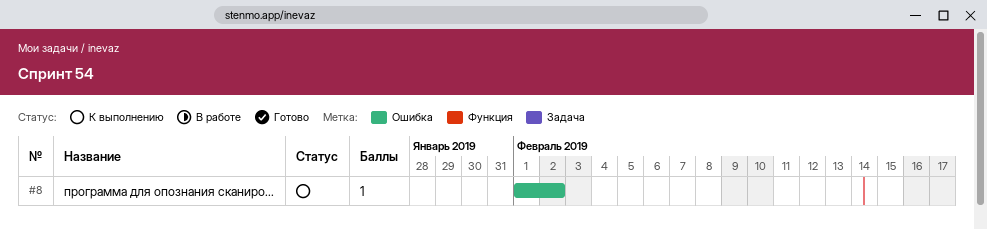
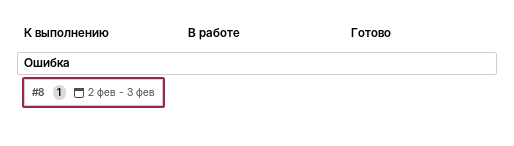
#8, start: Feb 1 -> Feb 2
#8, due: Feb 2 -> Feb 3

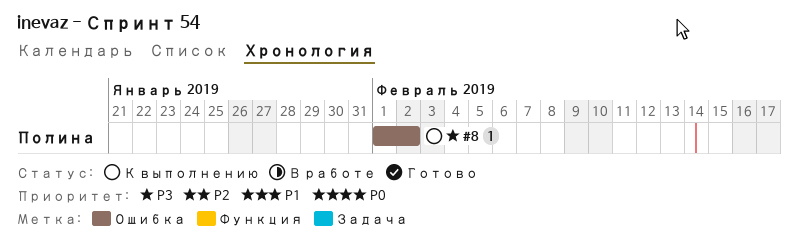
#8, start: Feb 2 -> Feb 1
#8, due: Feb 3 -> Feb 2

